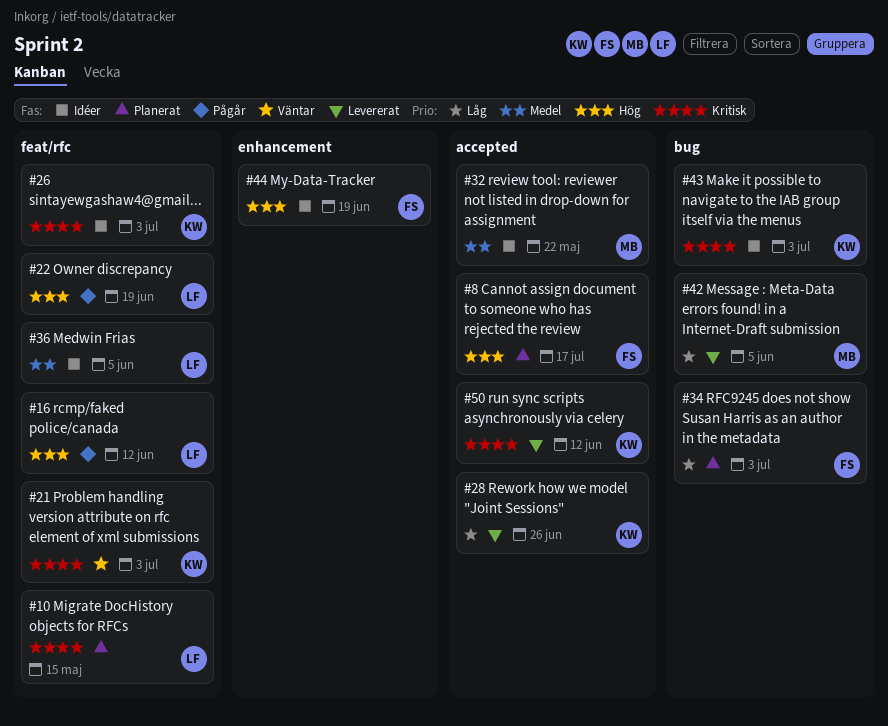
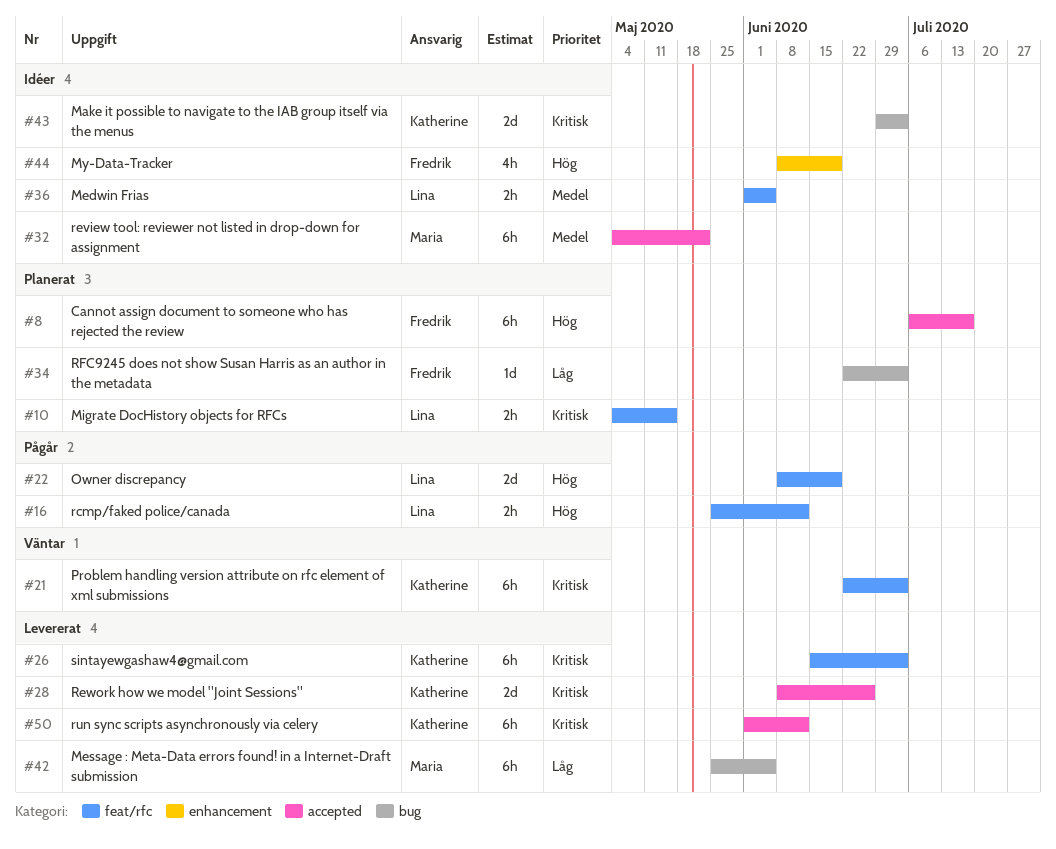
#26, status: Idéer -> Levererat
#28, priority: Låg -> Kritisk

